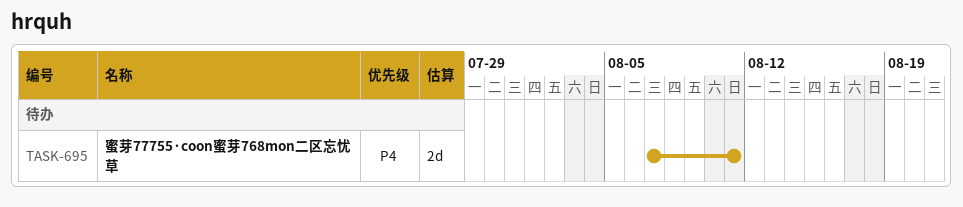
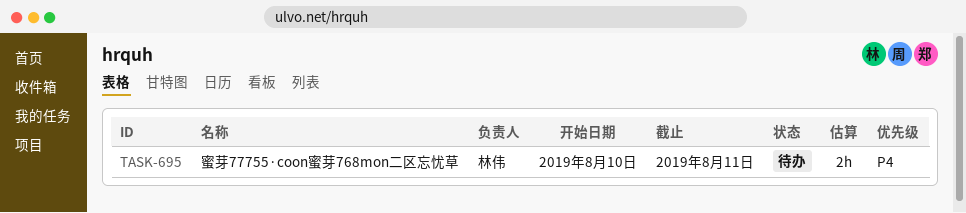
TASK-695, estimate: 2d -> 2h
TASK-695, start: Aug 7 -> Aug 10

